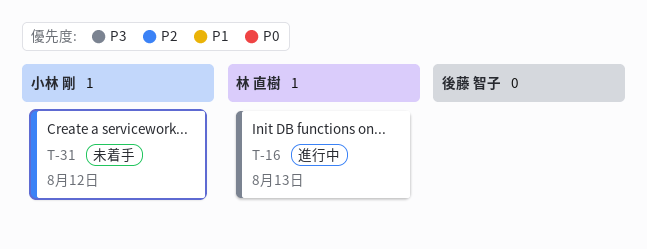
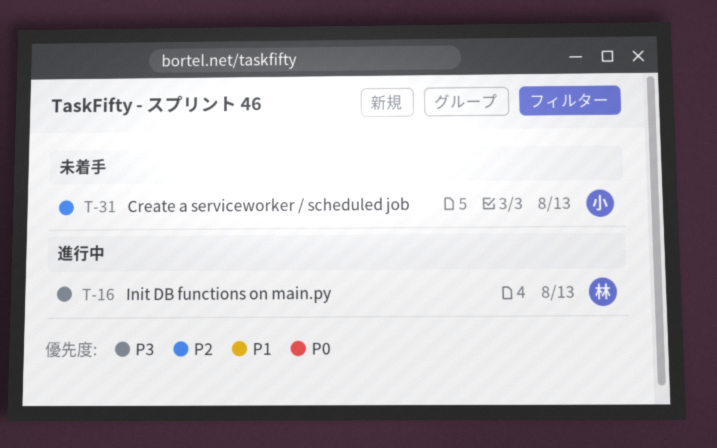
T-31, due: Aug 12 -> Aug 13

